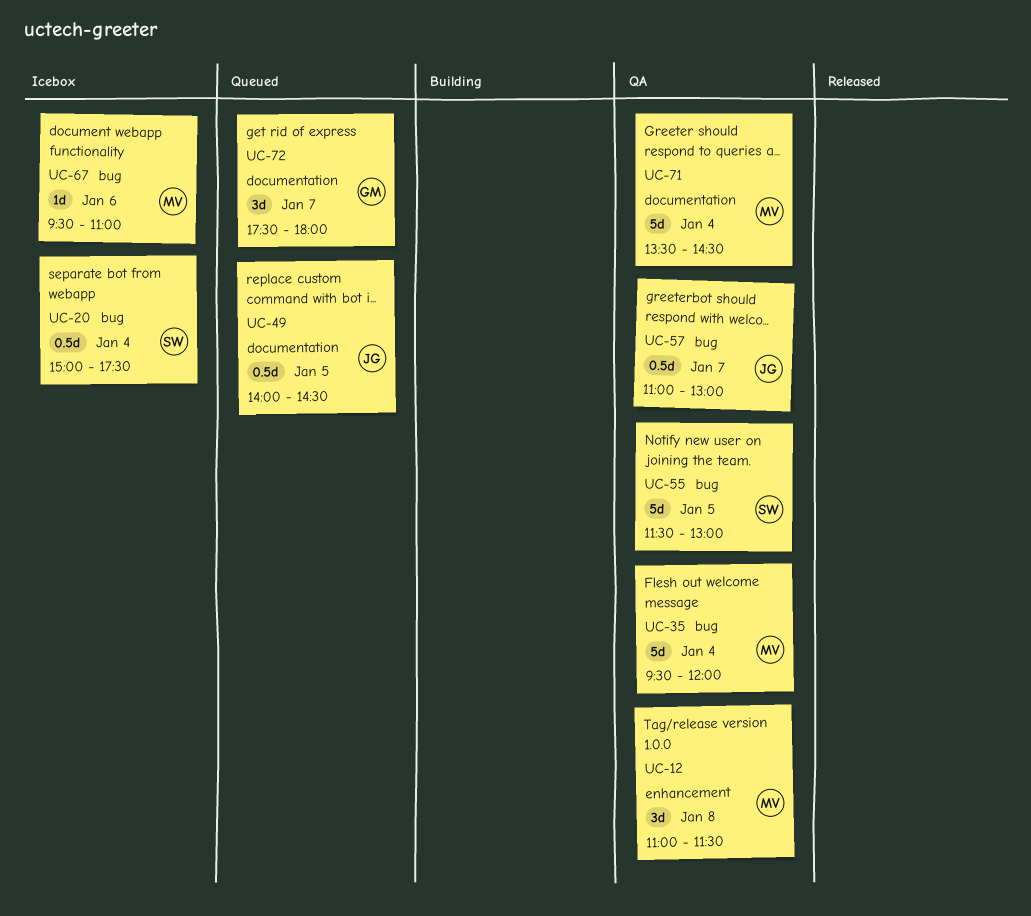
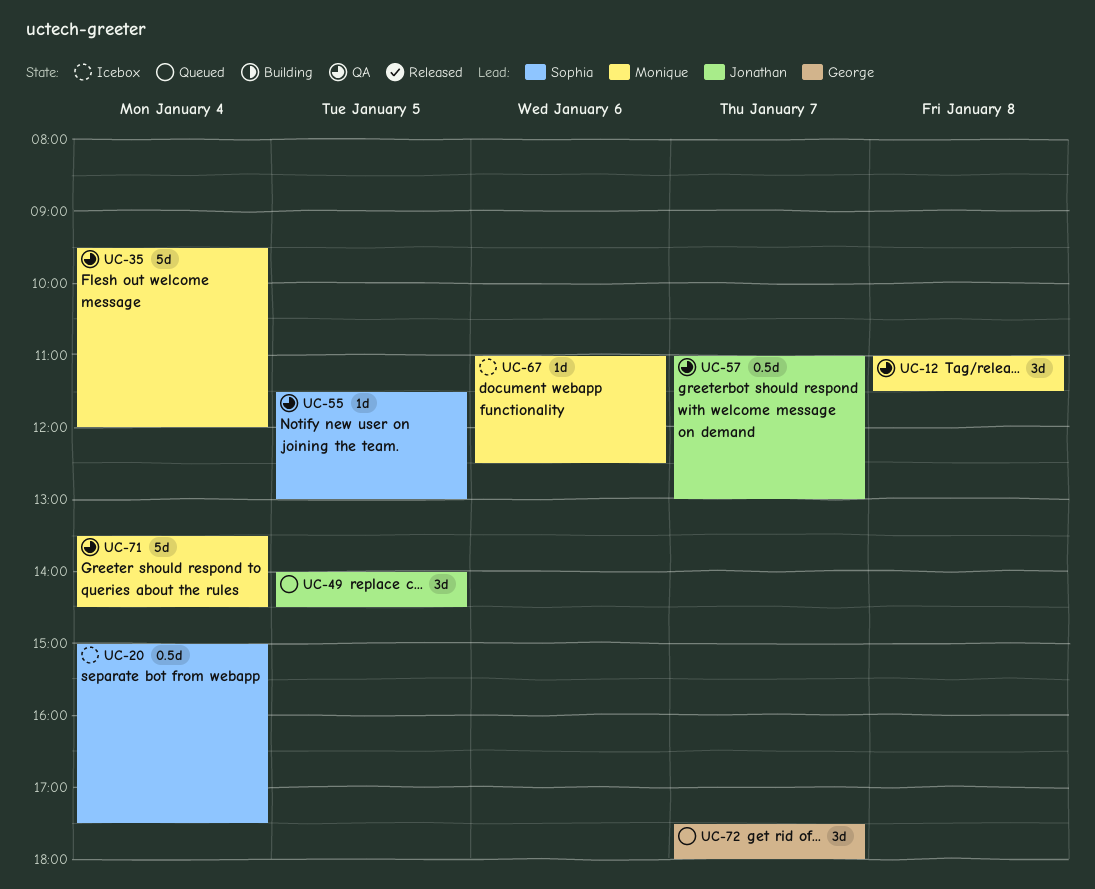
UC-49, estimate: 0.5d -> 3d
UC-55, estimate: 5d -> 1d
UC-67, begins: 09:30 -> 11:00
UC-67, ends: 11:00 -> 12:30

